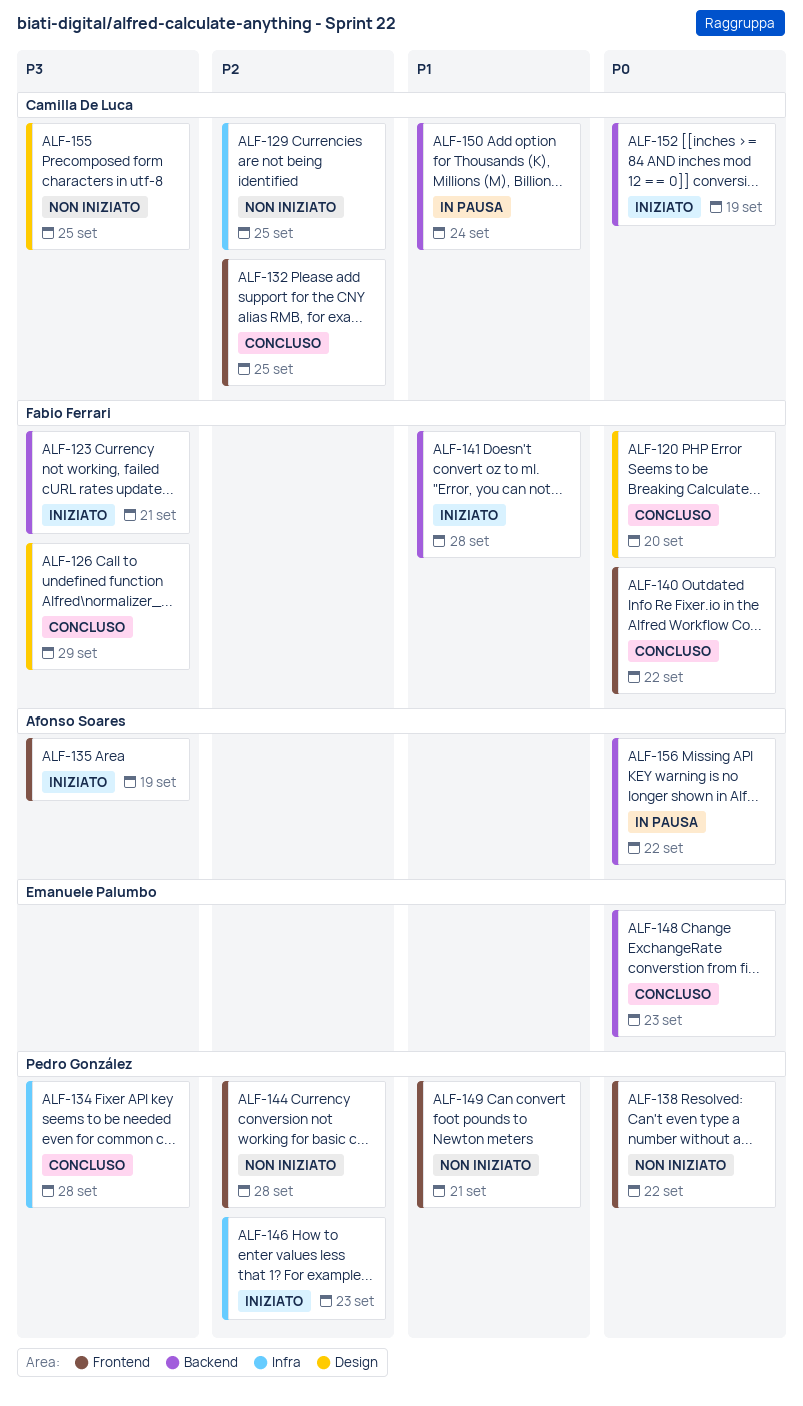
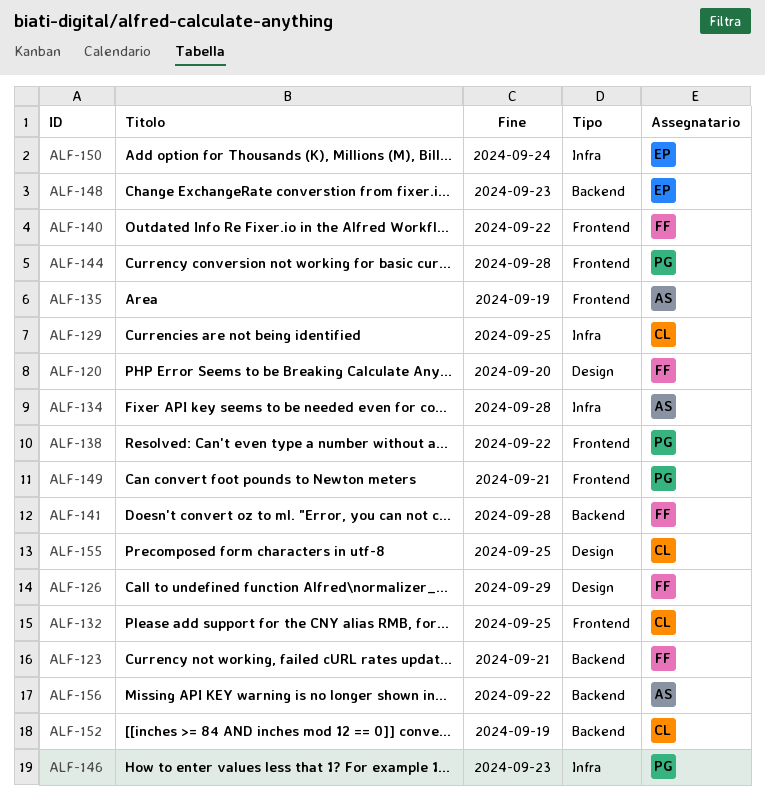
ALF-134, owner: Pedro González -> Afonso Soares
ALF-150, owner: Camilla De Luca -> Emanuele Palumbo
ALF-150, label: Backend -> Infra

